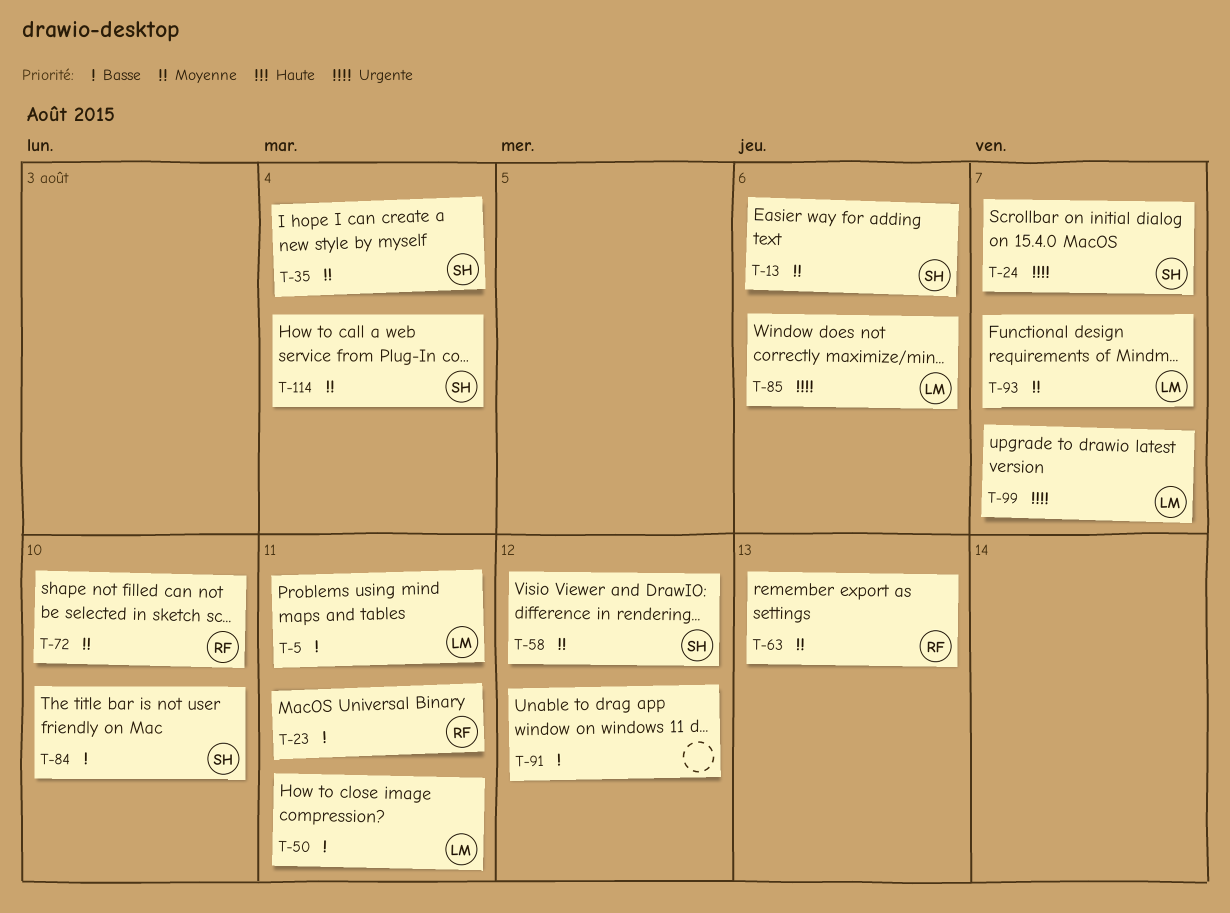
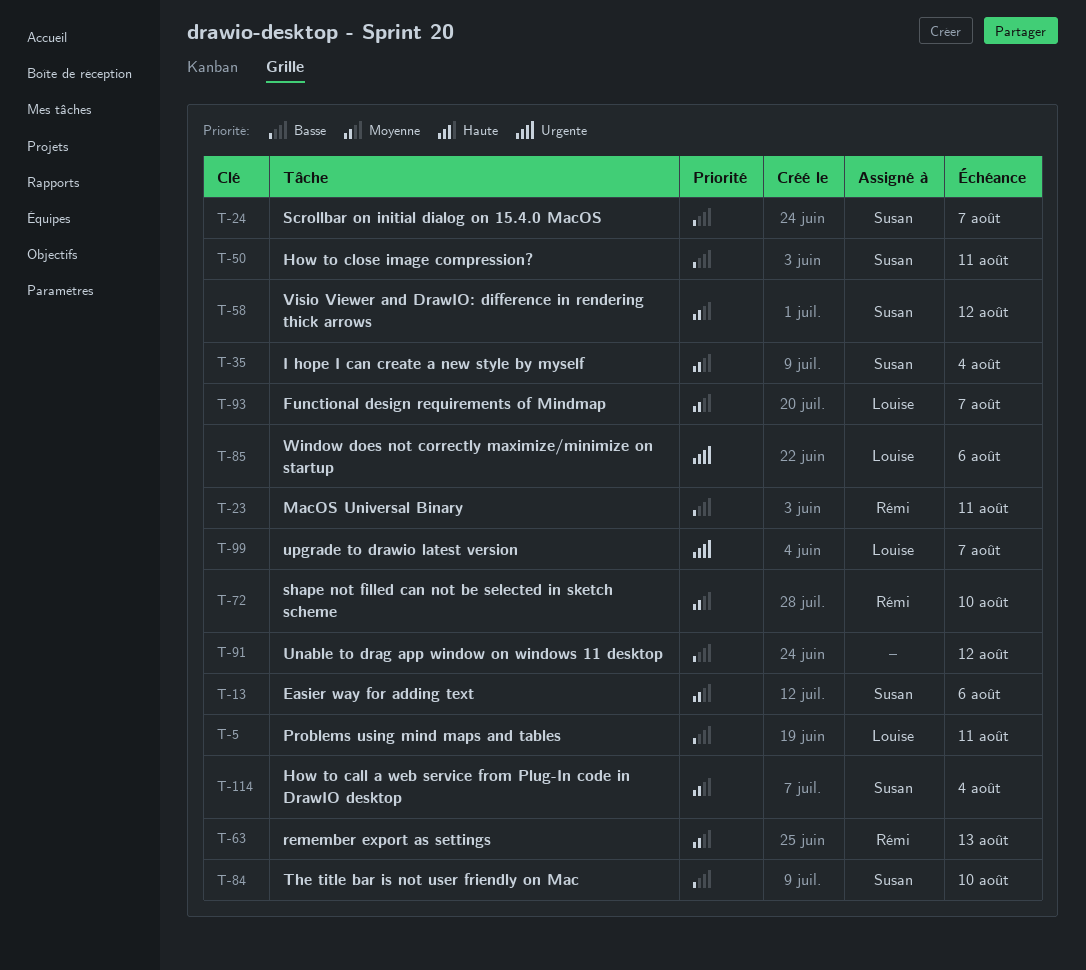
T-24, priority: Urgente -> Basse
T-50, owner: Louise -> Susan

